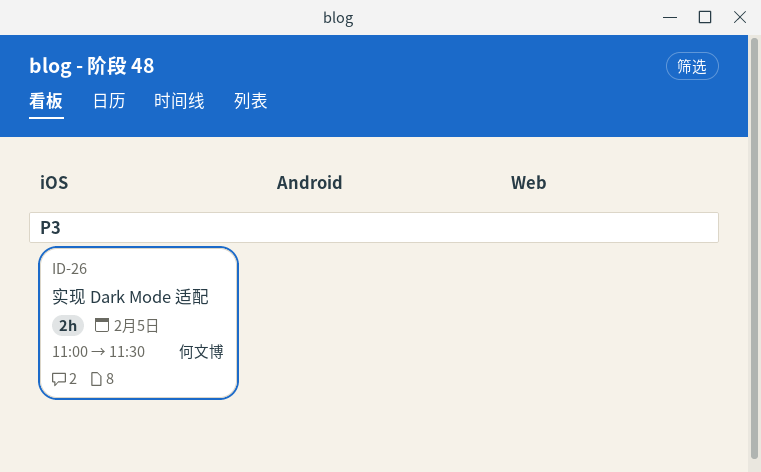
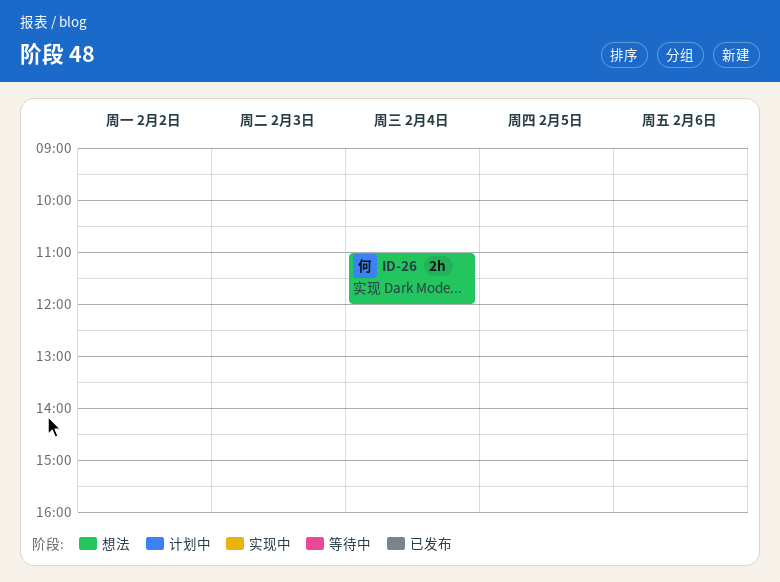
ID-26, day: Feb 5 -> Feb 4
ID-26, ends: 11:30 -> 12:00

